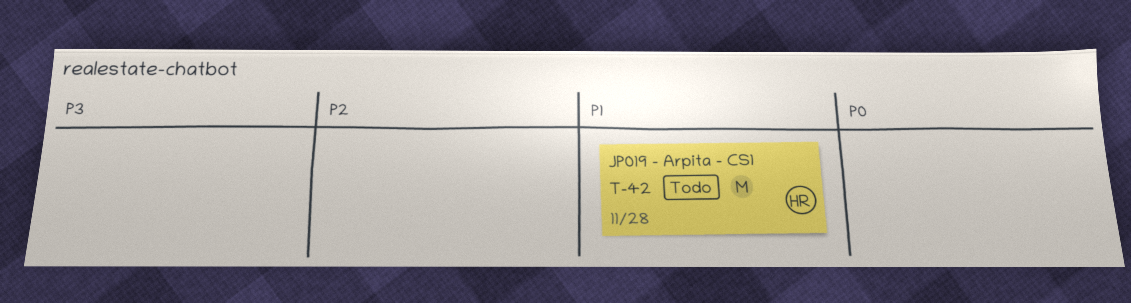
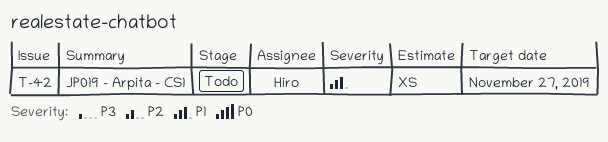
T-42, estimate: M -> XS
T-42, due: Nov 28 -> Nov 27

